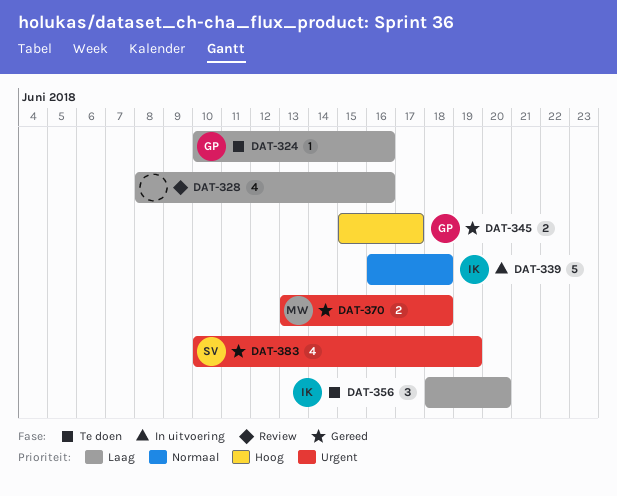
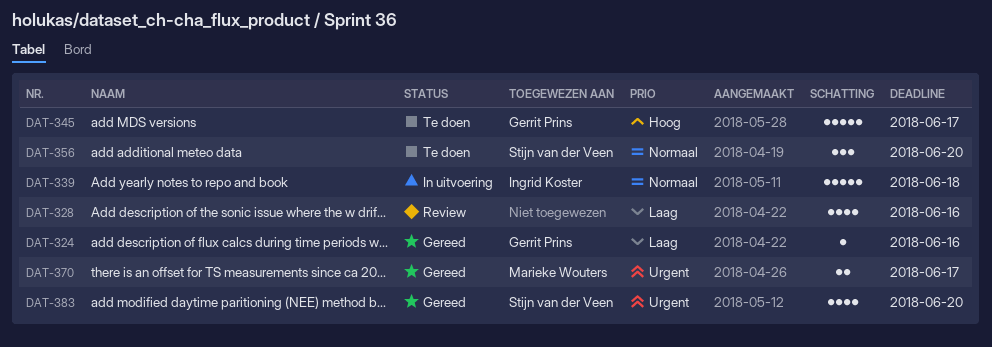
DAT-324, status: Te doen -> Gereed
DAT-345, status: Gereed -> Te doen
DAT-345, estimate: 2 -> 5
DAT-356, owner: Ingrid Koster -> Stijn van der Veen
DAT-356, priority: Laag -> Normaal
DAT-370, due: Jun 18 -> Jun 17
DAT-383, due: Jun 19 -> Jun 20

